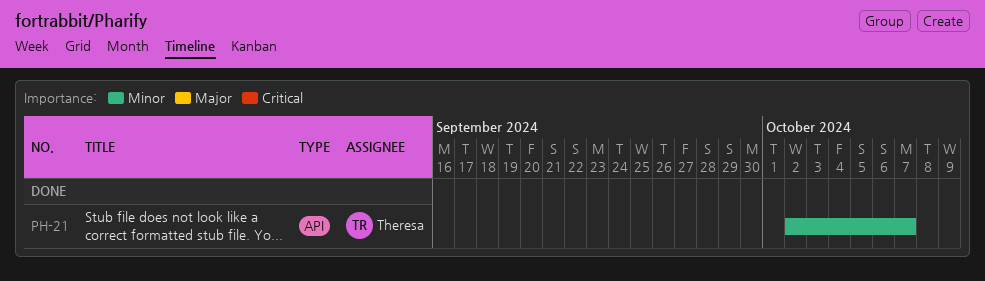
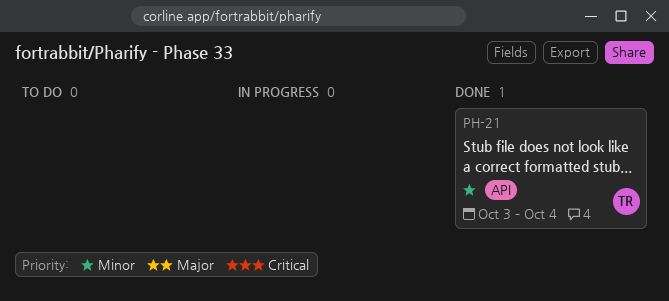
PH-21, start: Oct 2 -> Oct 3
PH-21, due: Oct 7 -> Oct 4

